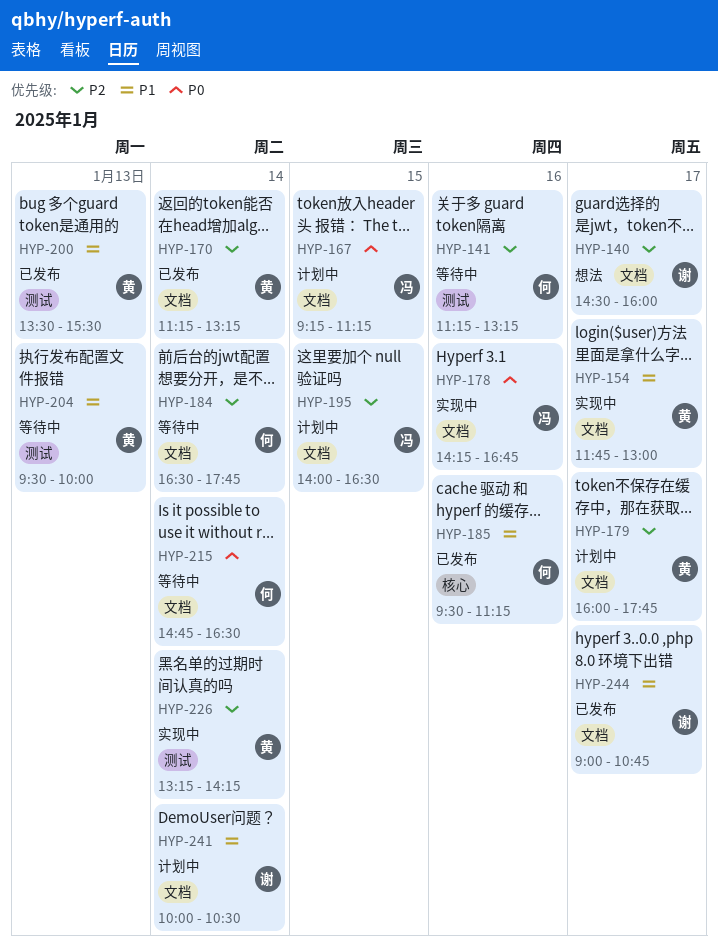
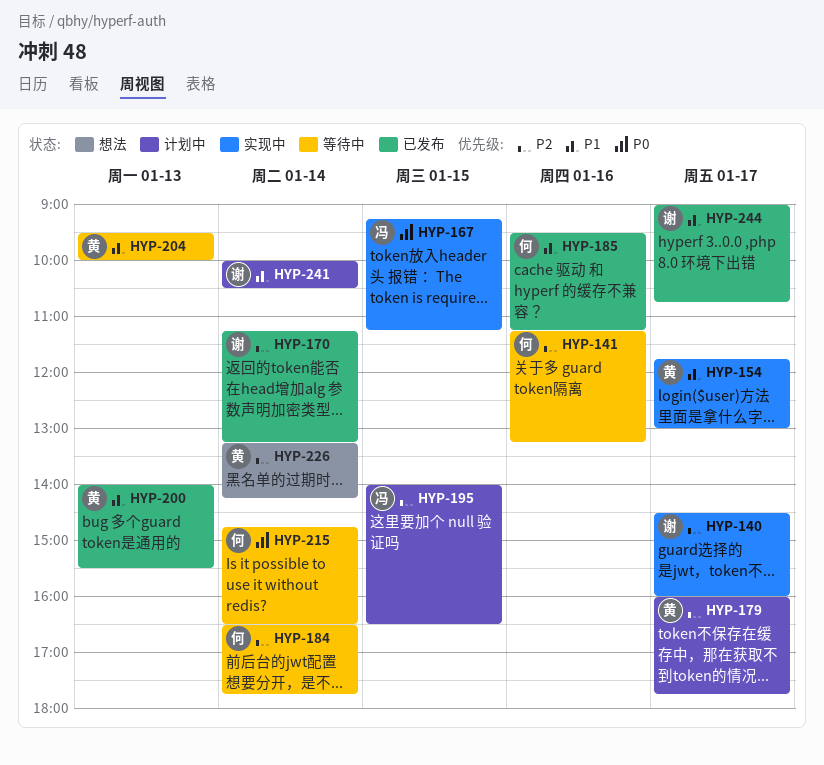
HYP-140, status: 想法 -> 实现中
HYP-167, status: 计划中 -> 实现中
HYP-170, owner: 黄 -> 谢
HYP-178: present -> none
HYP-200, begins: 13:30 -> 14:00
HYP-226, status: 实现中 -> 想法

